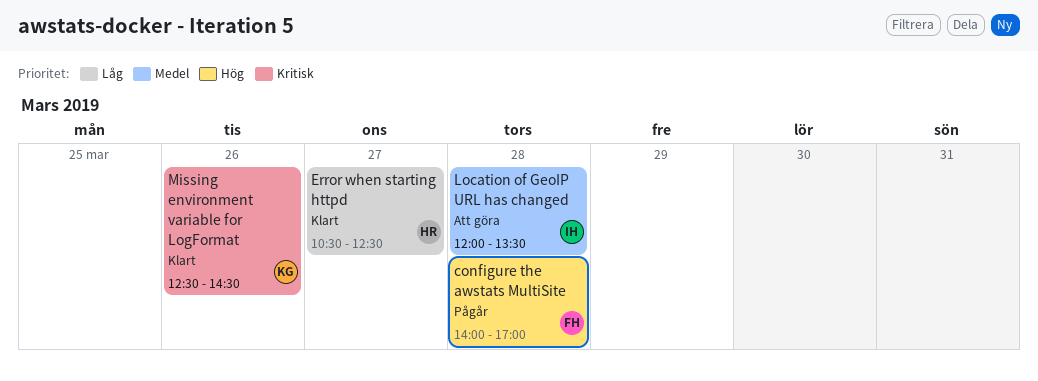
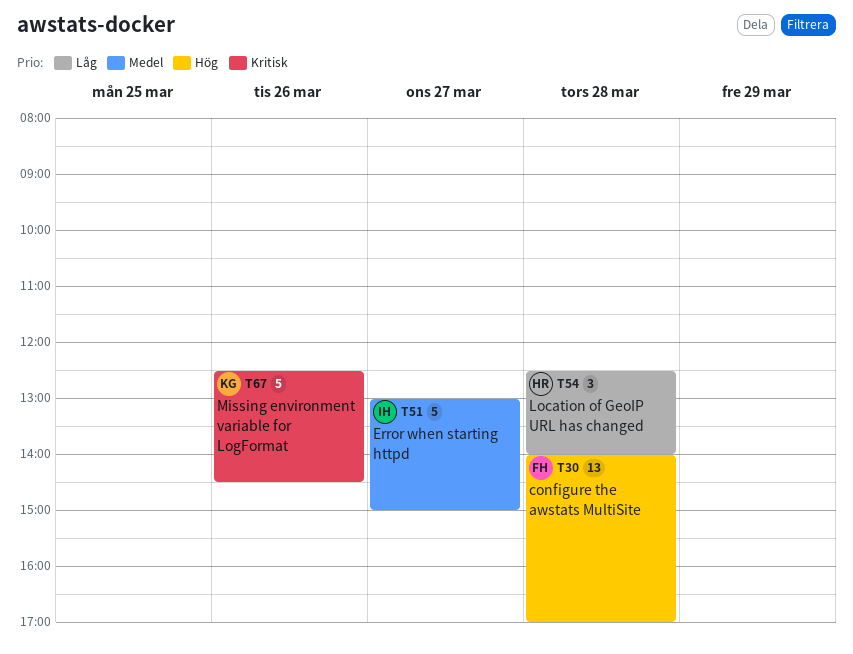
Error when starting httpd, owner: HR -> IH
Error when starting httpd, priority: Låg -> Medel
Error when starting httpd, begins: 10:30 -> 13:00
Error when starting httpd, ends: 12:30 -> 15:00
Location of GeoIP URL has changed, owner: IH -> HR
Location of GeoIP URL has changed, priority: Medel -> Låg
Location of GeoIP URL has changed, begins: 12:00 -> 12:30
Location of GeoIP URL has changed, ends: 13:30 -> 14:00

